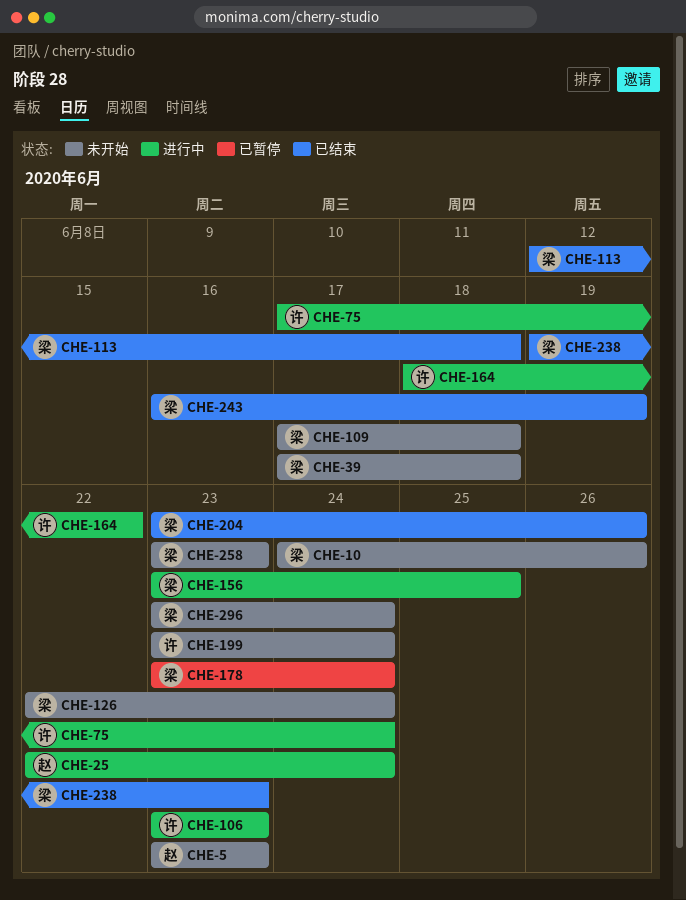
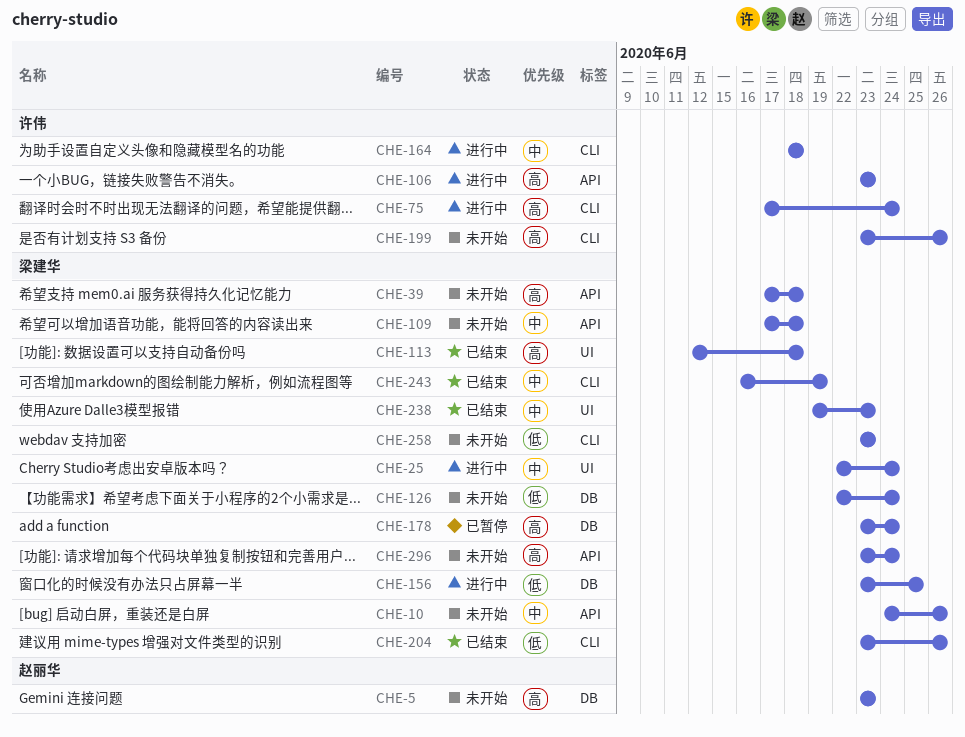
CHE-25, owner: 赵丽华 -> 梁建华
CHE-164, due: Jun 22 -> Jun 18
CHE-199, due: Jun 24 -> Jun 26

